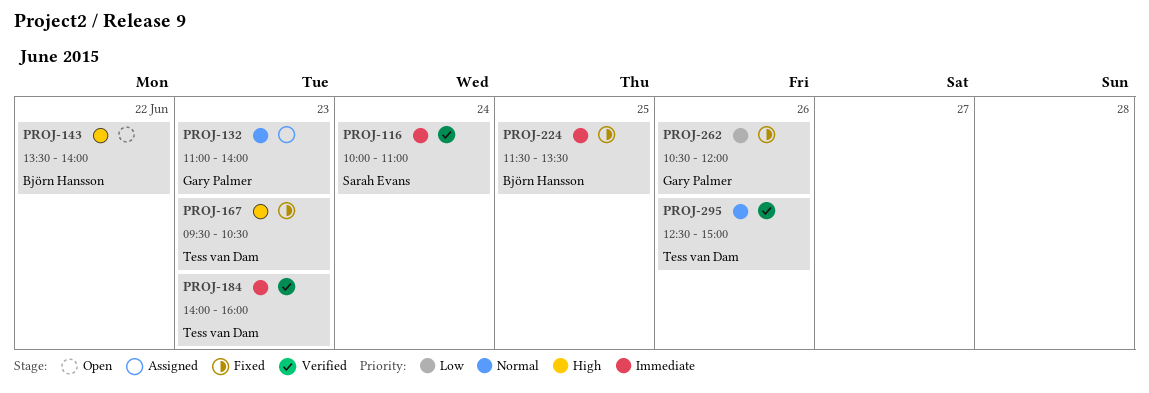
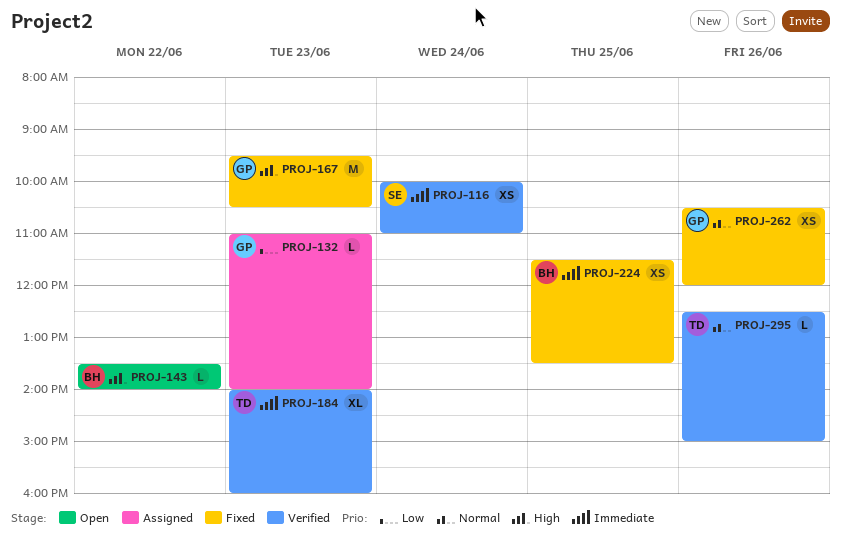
PROJ-132, priority: Normal -> Low
PROJ-167, owner: Tess van Dam -> Gary Palmer
PROJ-262, priority: Low -> Normal

